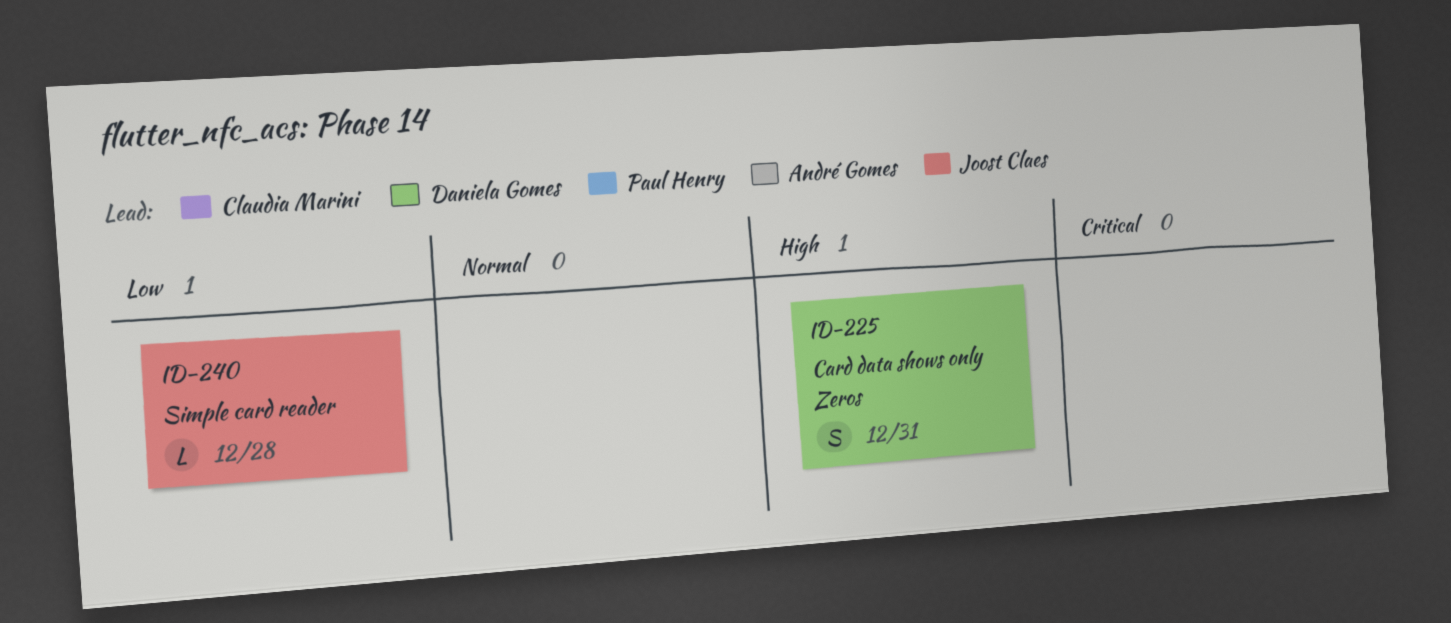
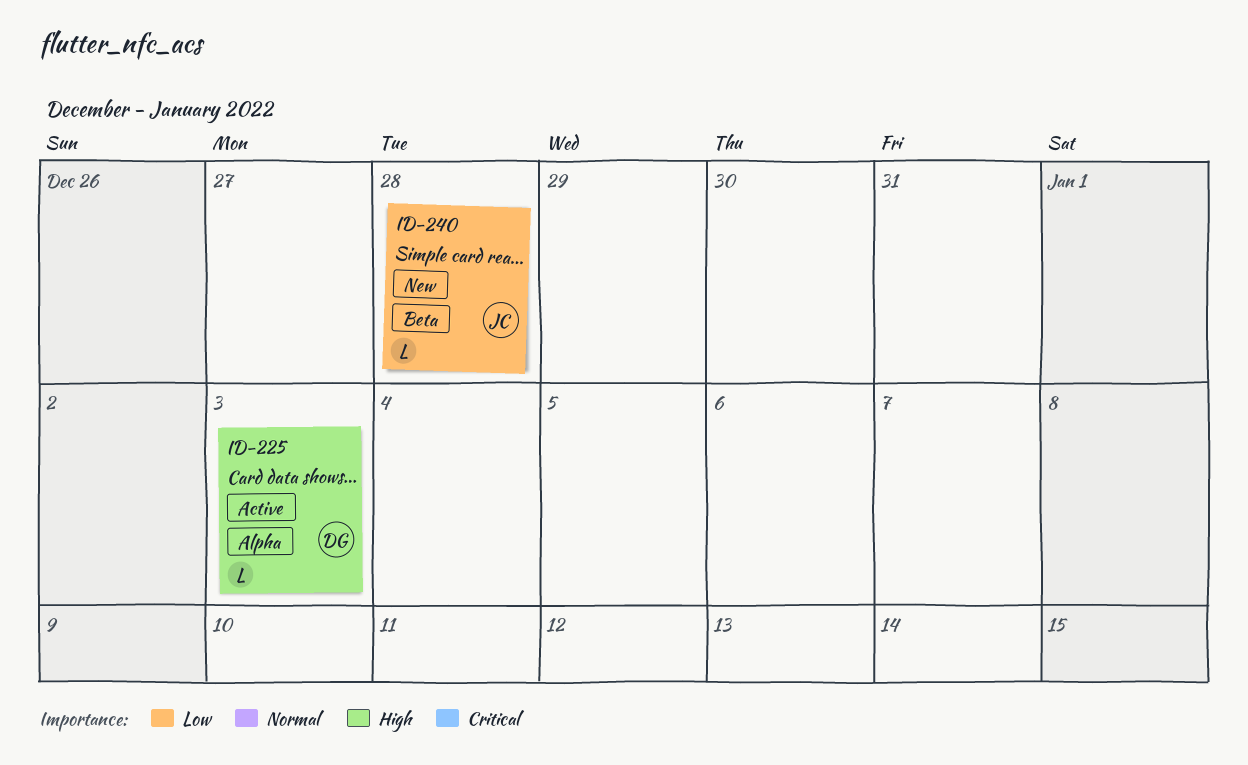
ID-225, estimate: S -> L
ID-225, due: Dec 31 -> Jan 3

